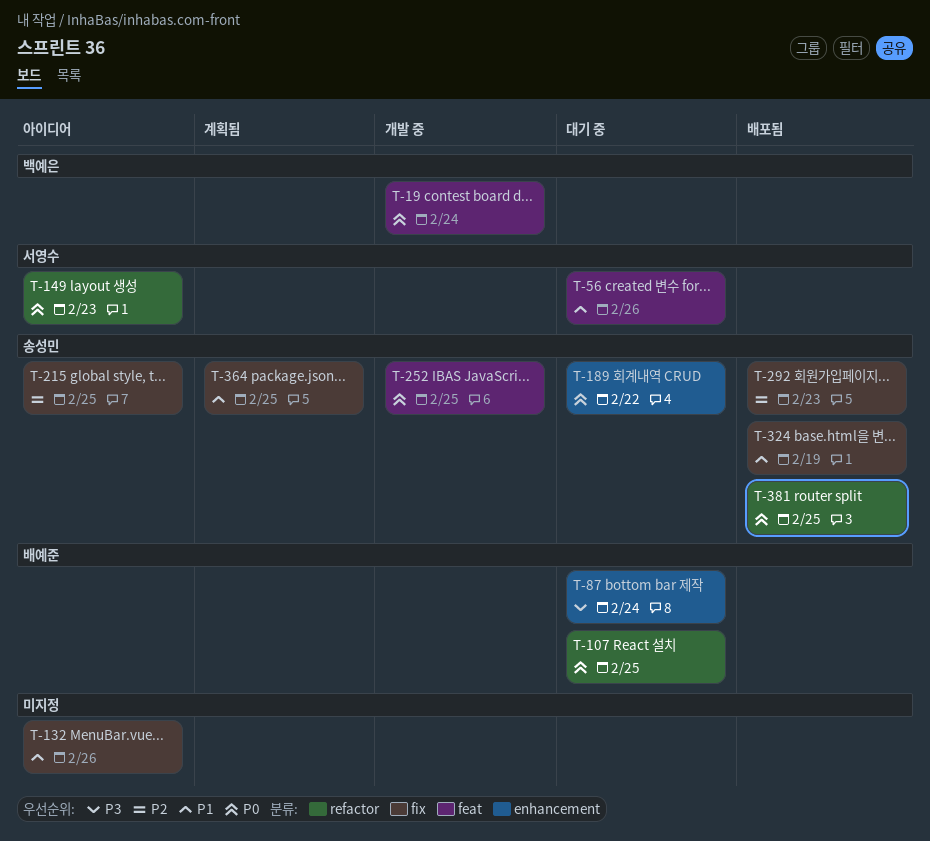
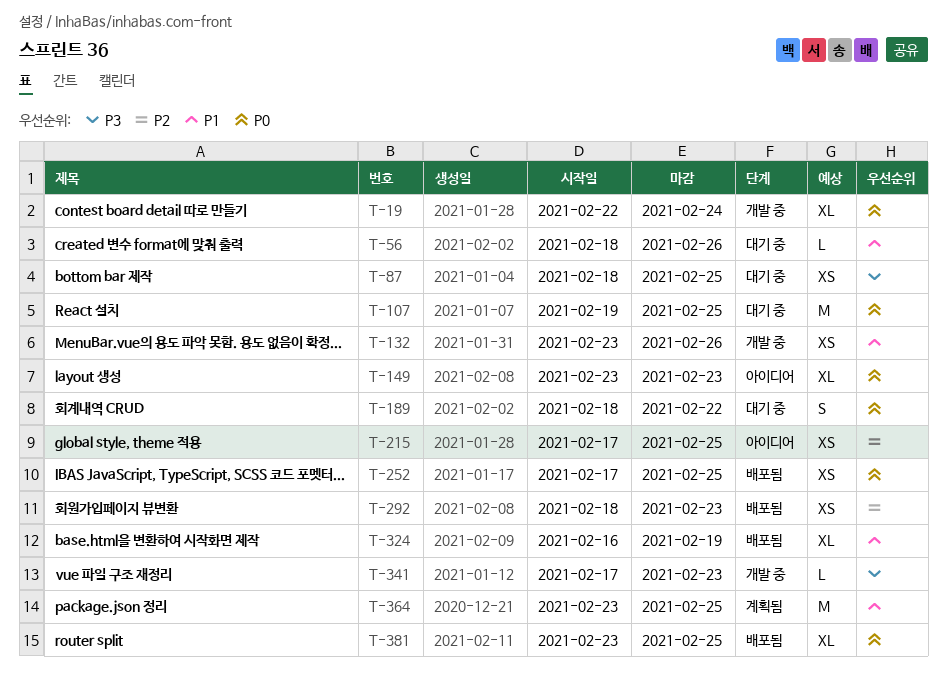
T-87, due: Feb 24 -> Feb 25
T-132, status: 아이디어 -> 개발 중
T-252, status: 개발 중 -> 배포됨
T-341: none -> present

